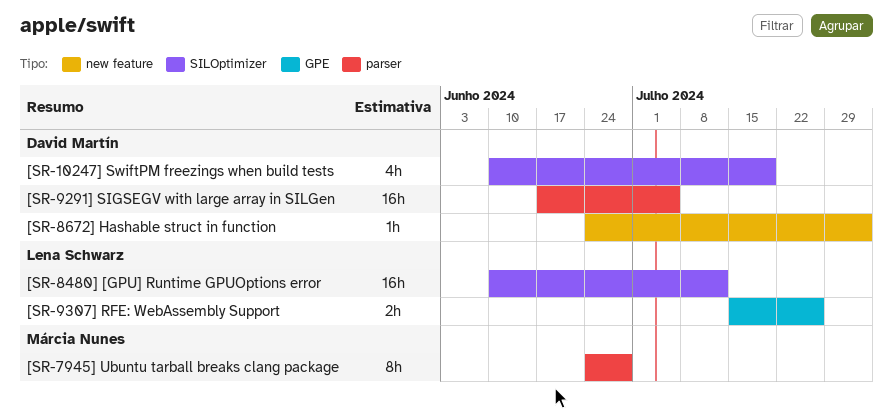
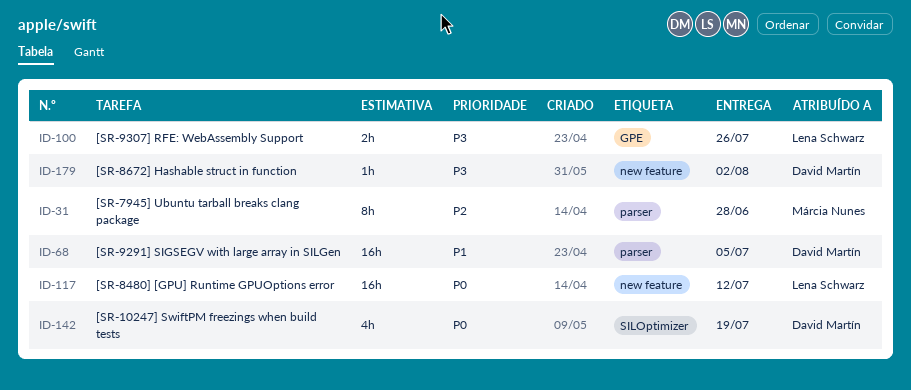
[SR-8480] [GPU] Runtime GPUOptions error, label: SILOptimizer -> new feature

